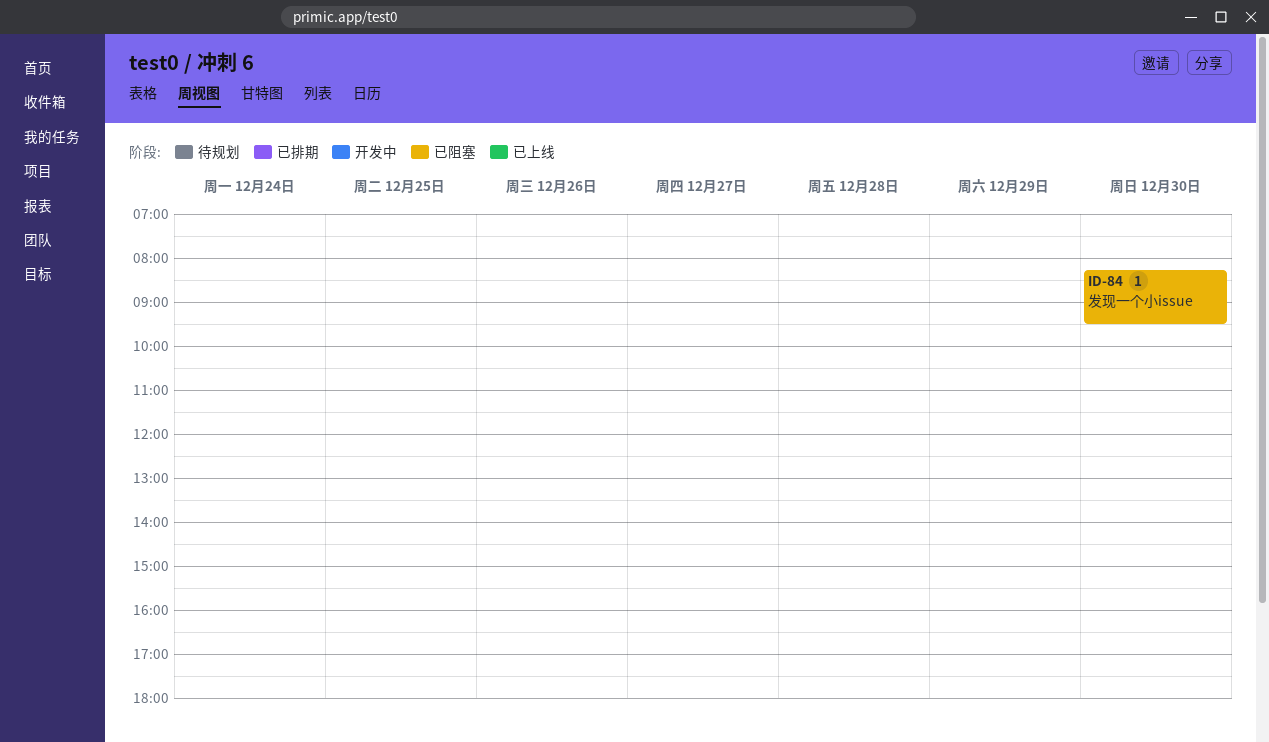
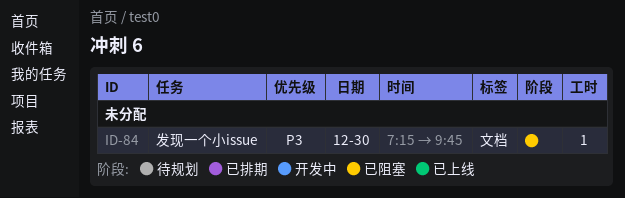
ID-84, begins: 08:15 -> 07:15
ID-84, ends: 09:30 -> 09:45

